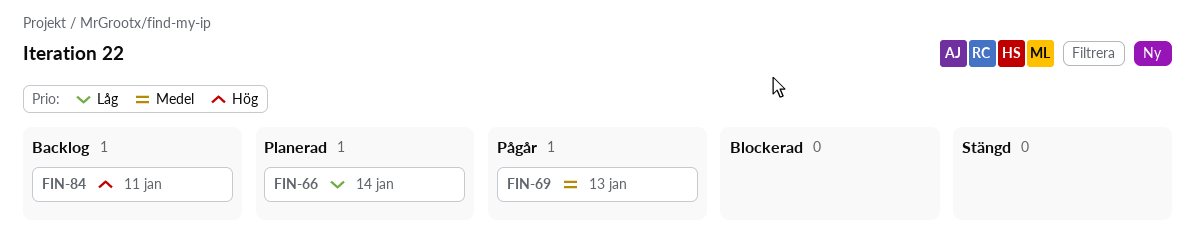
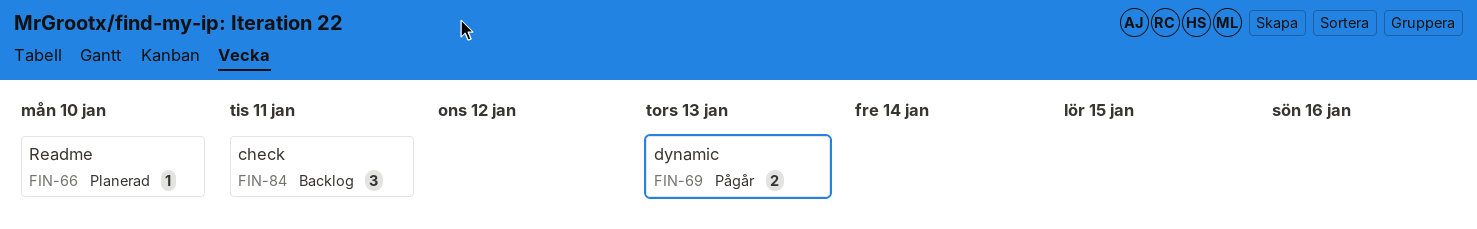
FIN-66, due: Jan 14 -> Jan 10

